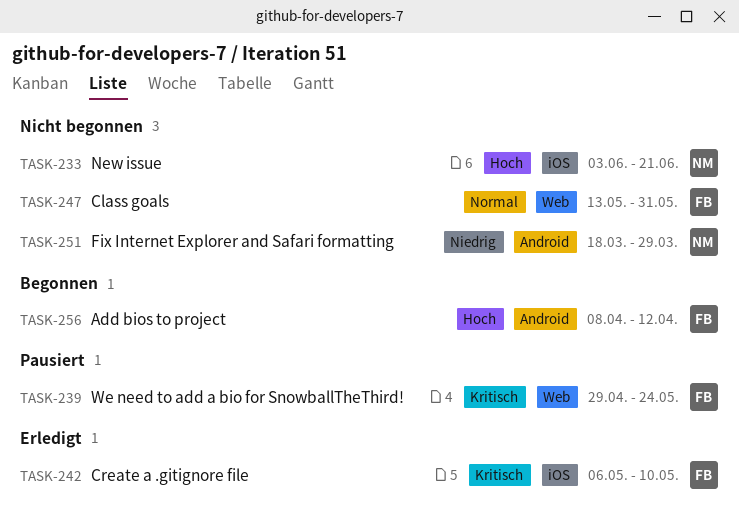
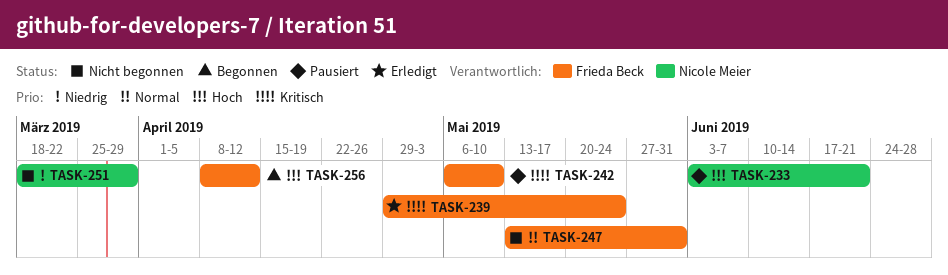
TASK-233, status: Nicht begonnen -> Pausiert
TASK-239, status: Pausiert -> Erledigt
TASK-242, status: Erledigt -> Pausiert

